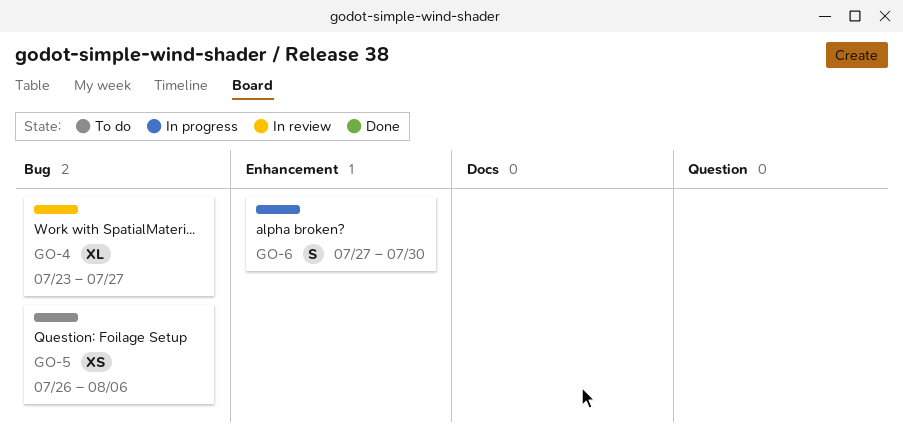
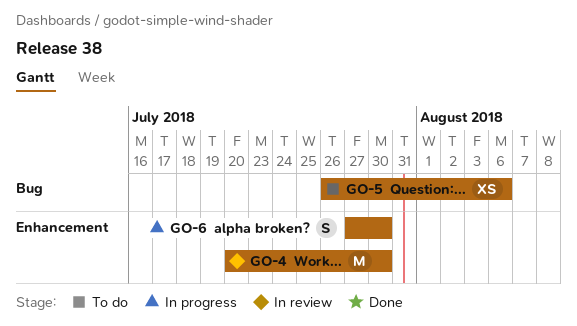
GO-4, label: Bug -> Enhancement
GO-4, estimate: XL -> M
GO-4, start: Jul 23 -> Jul 20
GO-4, due: Jul 27 -> Jul 30

